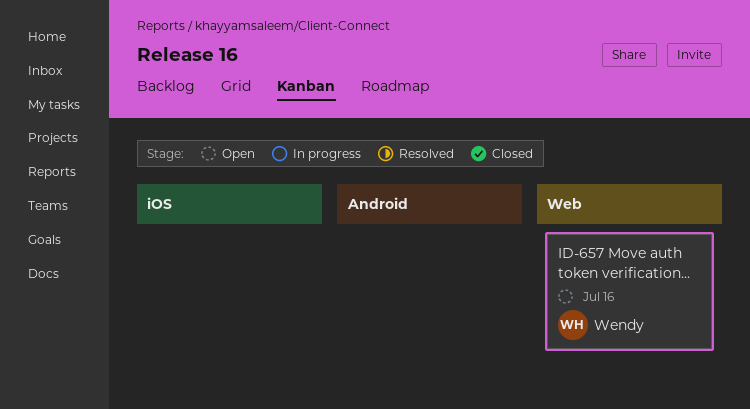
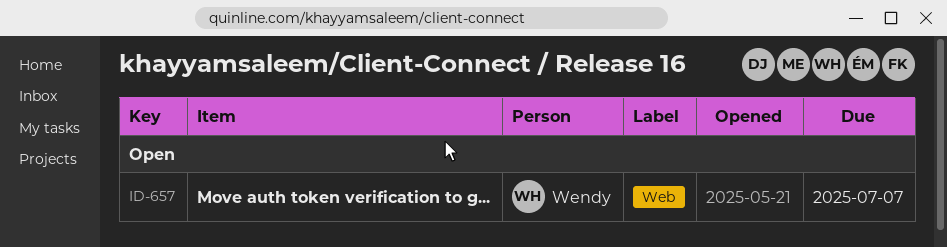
ID-657, due: Jul 16 -> Jul 7

